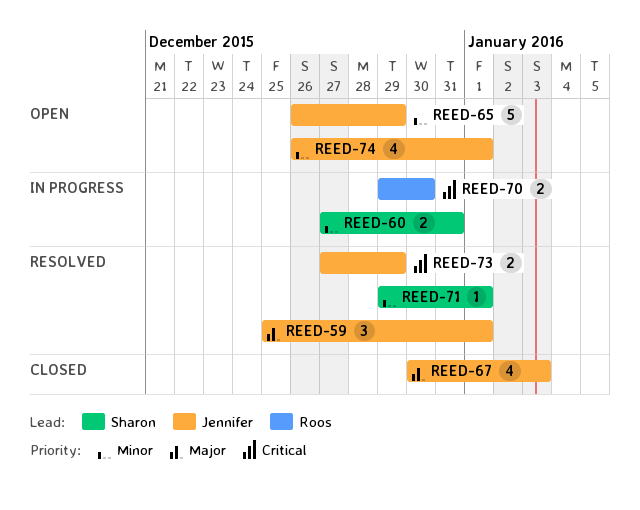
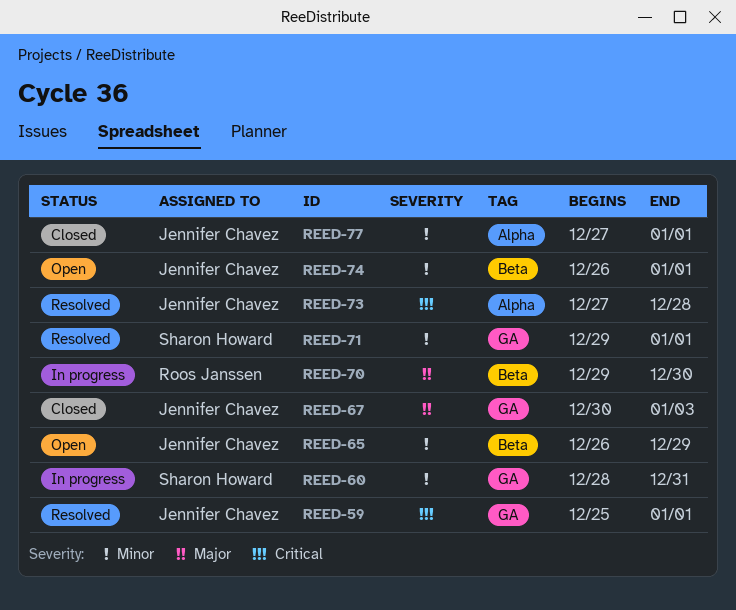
REED-59, priority: Major -> Critical
REED-60, start: Dec 27 -> Dec 28
REED-70, priority: Critical -> Major
REED-73, due: Dec 29 -> Dec 28
REED-77: none -> present

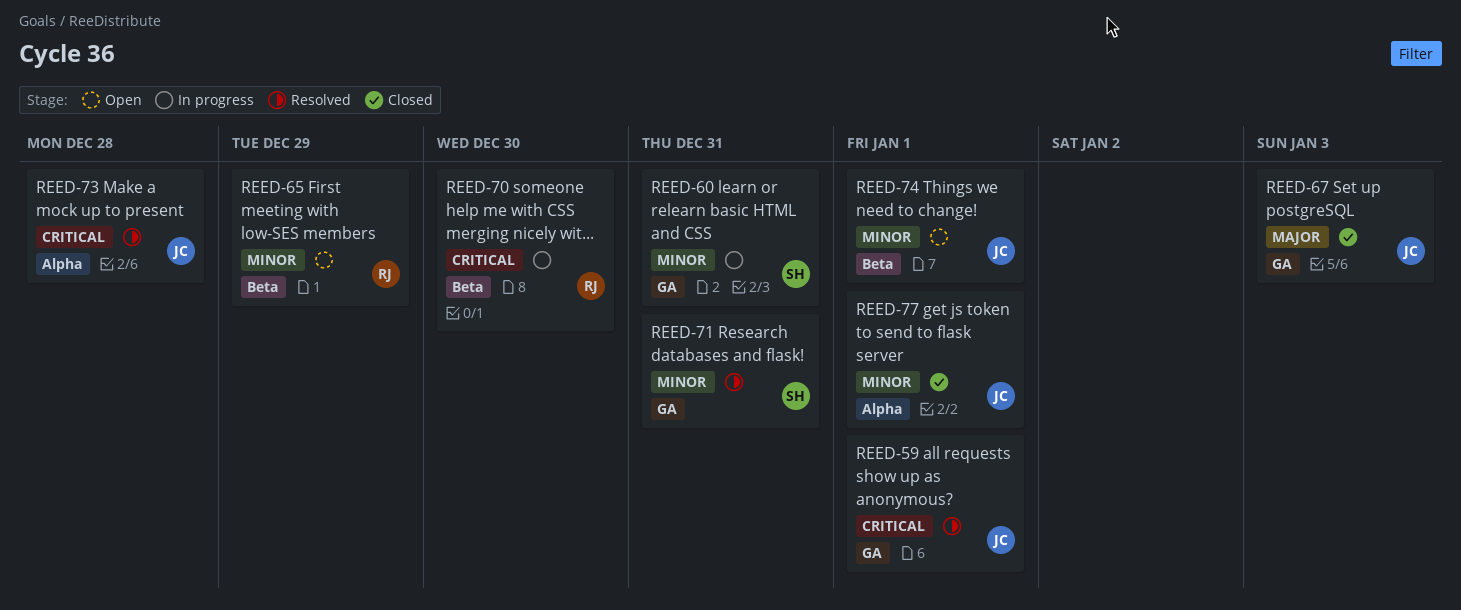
REED-65, owner: Jennifer Chavez -> Roos Janssen
REED-70, priority: Major -> Critical
REED-71, due: Jan 1 -> Dec 31

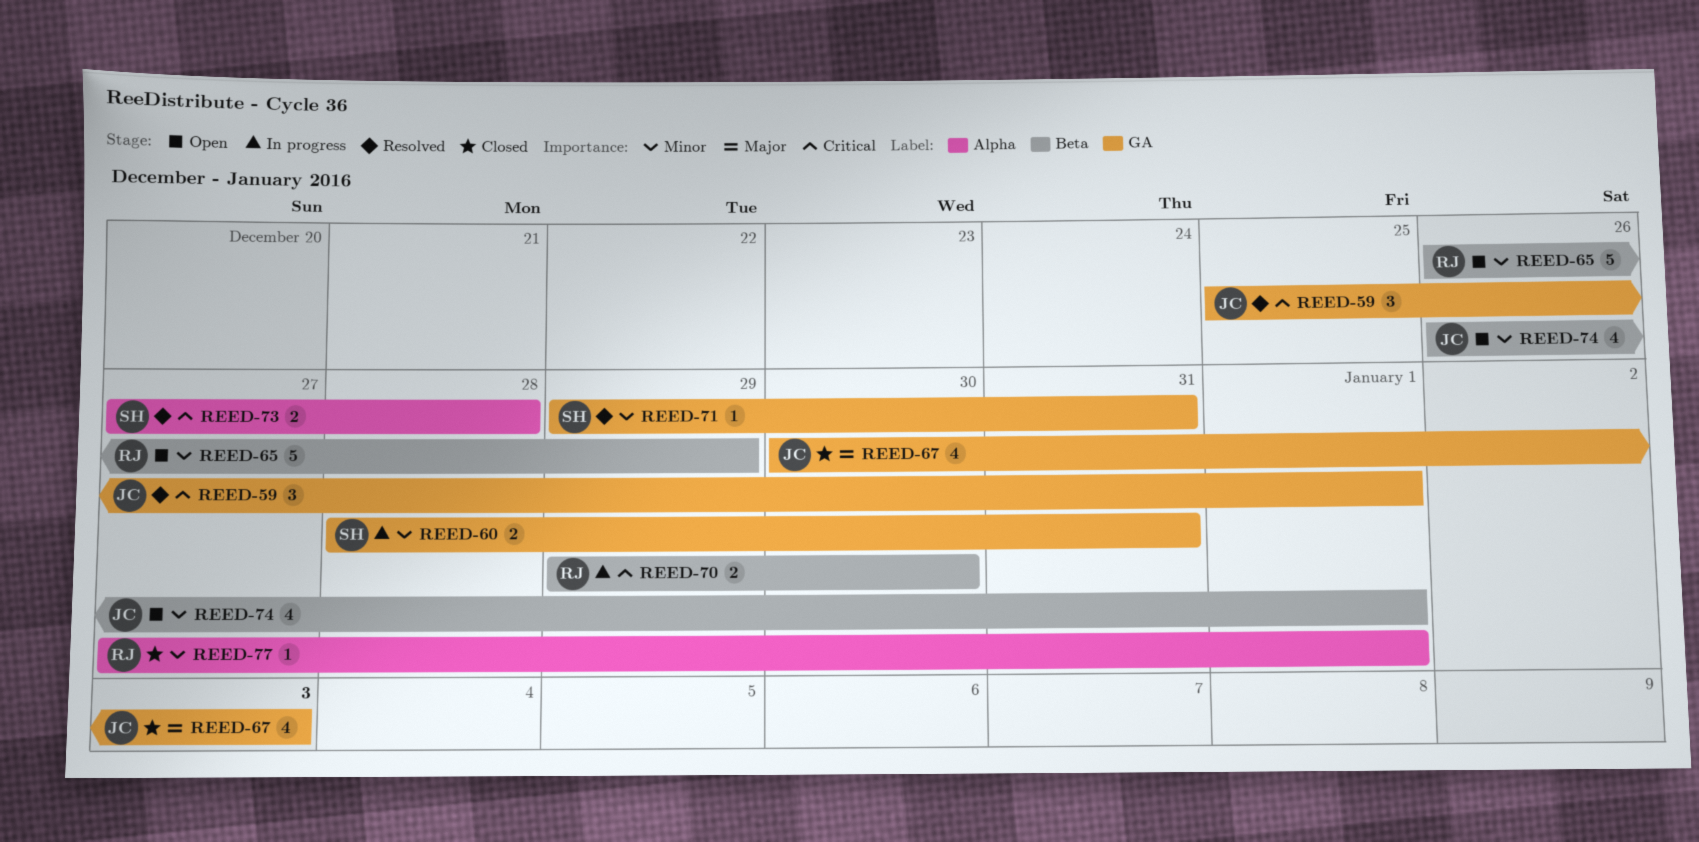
REED-73, owner: JC -> SH
REED-77, owner: JC -> RJ

